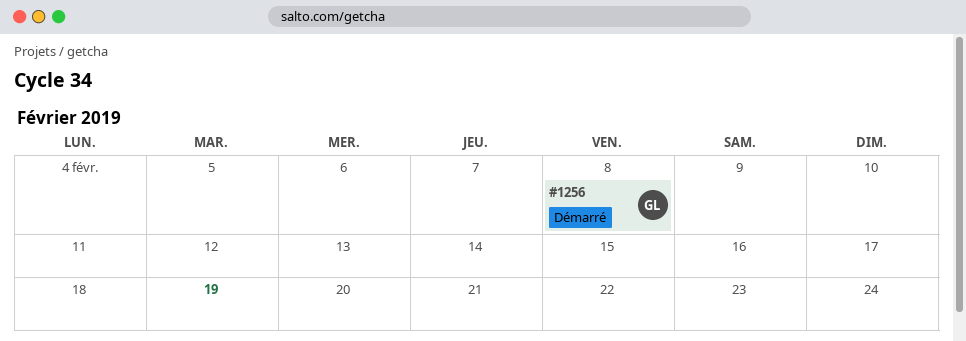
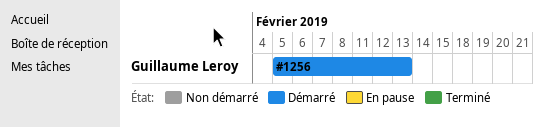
#1256, due: Feb 8 -> Feb 13

